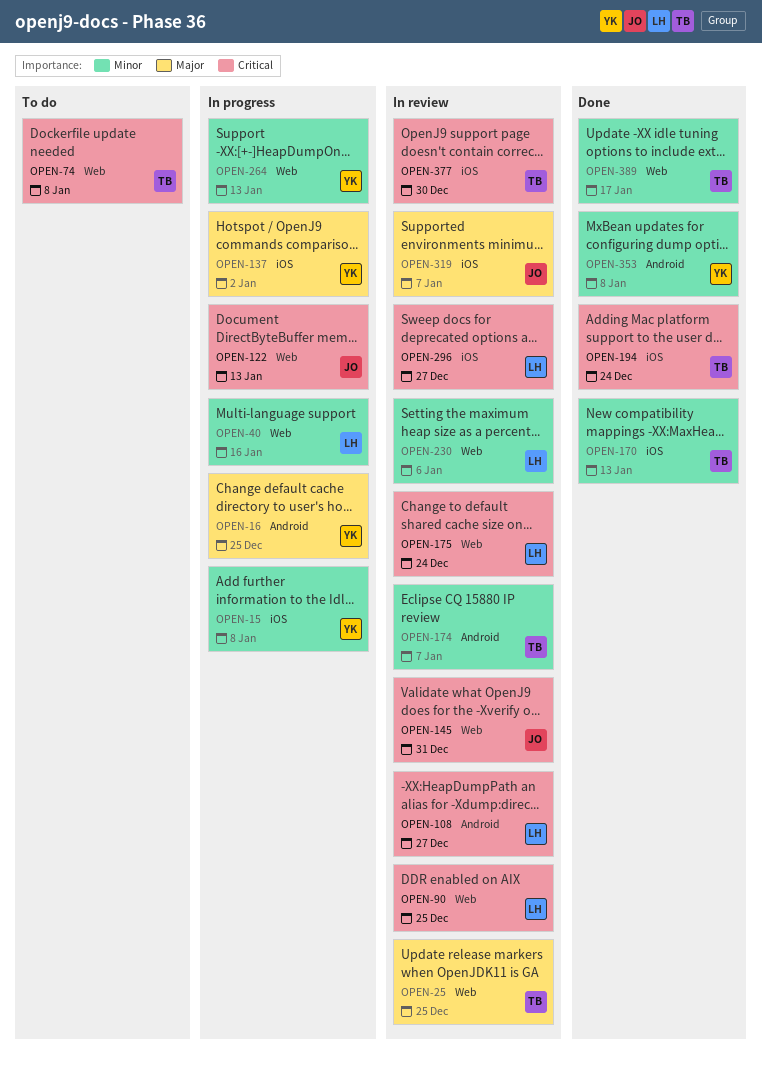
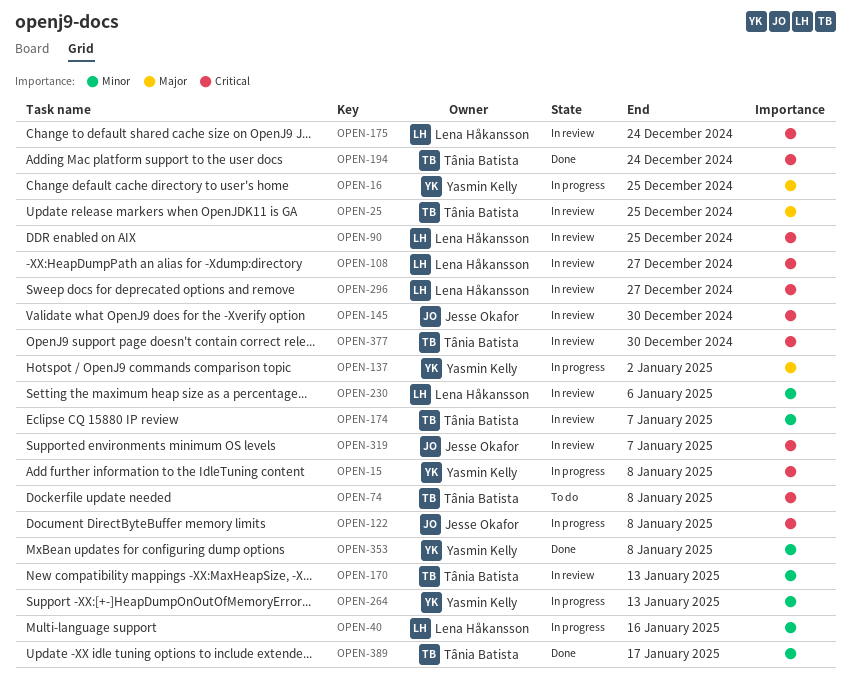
OPEN-15, priority: Minor -> Critical
OPEN-122, due: Jan 13 -> Jan 8
OPEN-145, due: Dec 31 -> Dec 30
OPEN-170, status: Done -> In review
OPEN-319, priority: Major -> Critical

